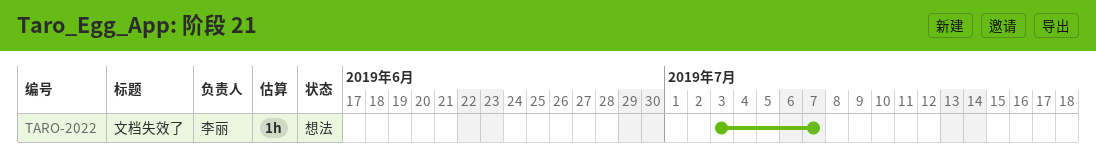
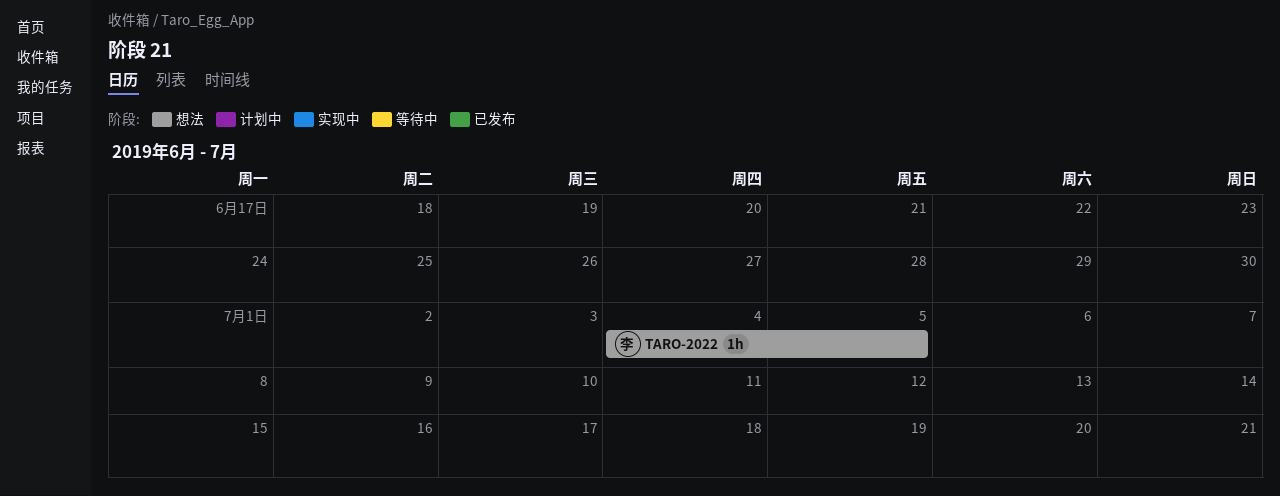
TARO-2022, start: Jul 3 -> Jul 4
TARO-2022, due: Jul 7 -> Jul 5

